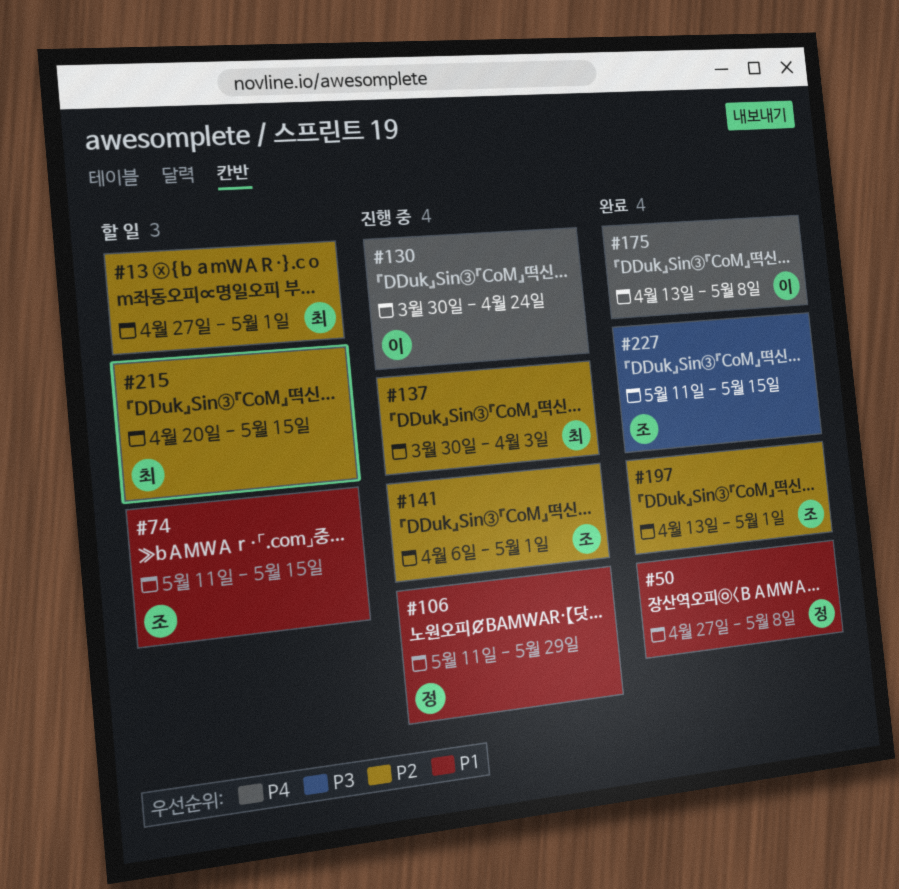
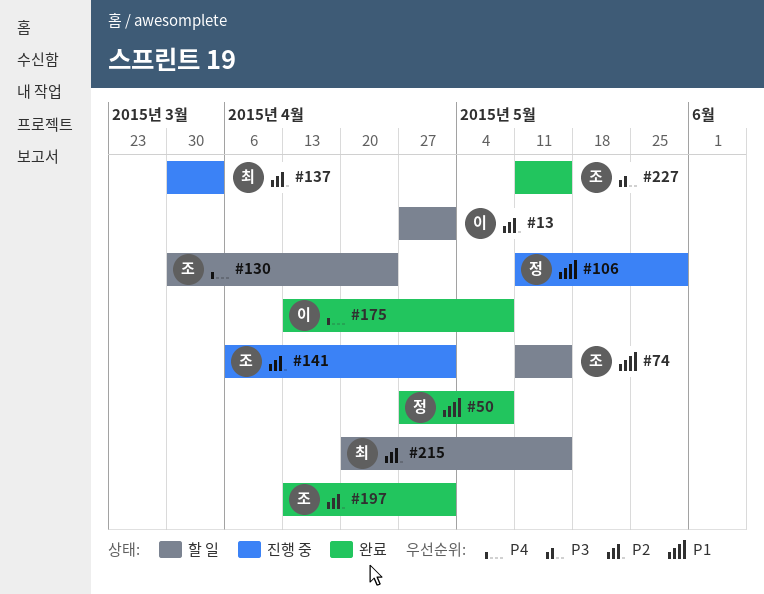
#13, owner: 최 -> 이
#130, status: 진행 중 -> 할 일
#130, owner: 이 -> 조

